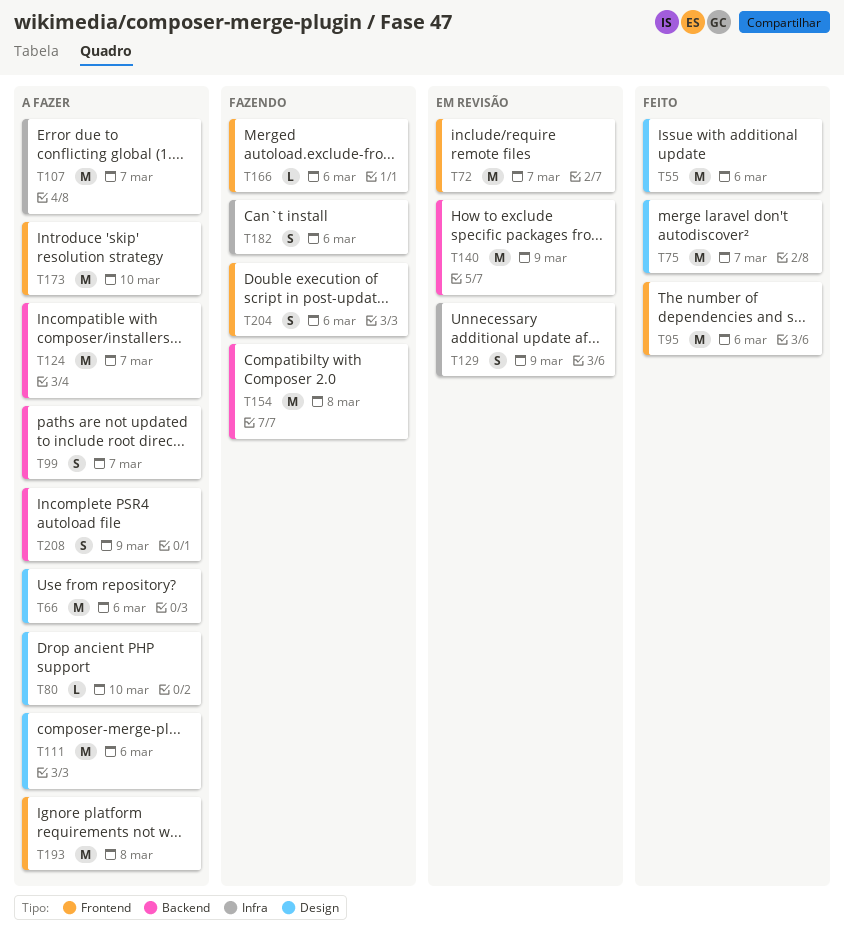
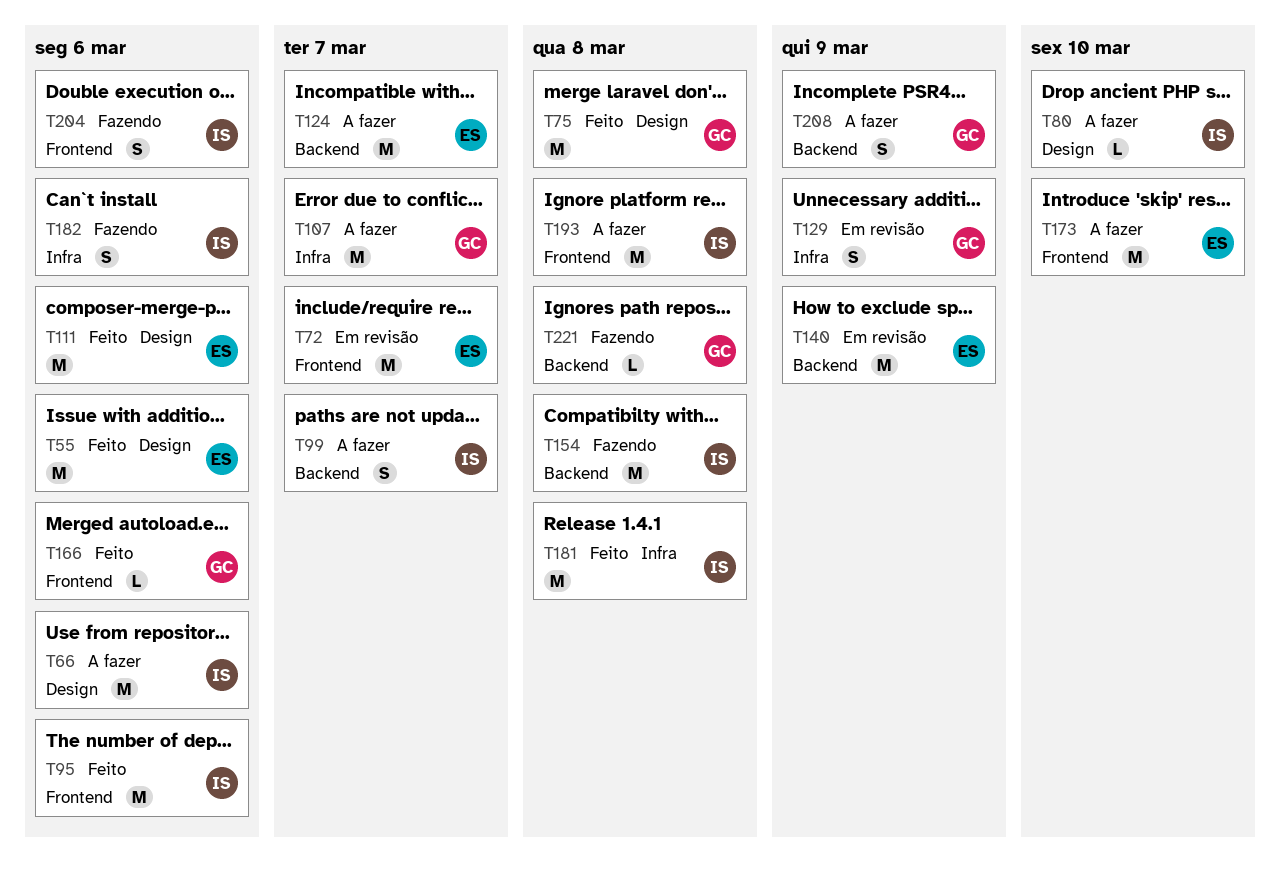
T75, due: Mar 7 -> Mar 8
T111, status: A fazer -> Feito
T166, status: Fazendo -> Feito
T181: none -> present
T221: none -> present

